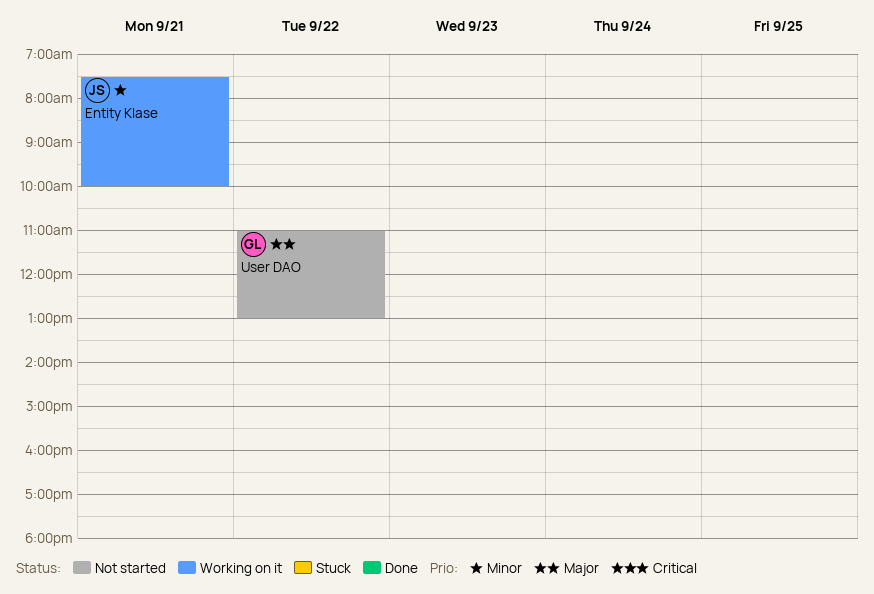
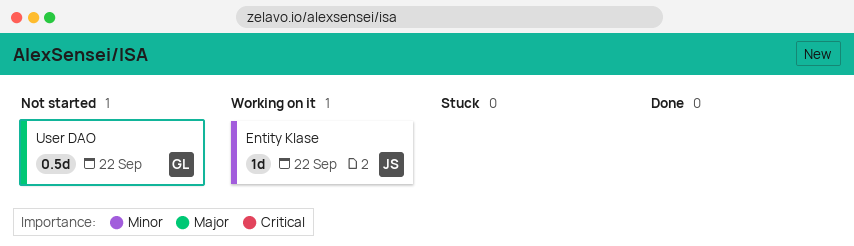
Entity Klase, day: Sep 21 -> Sep 22

